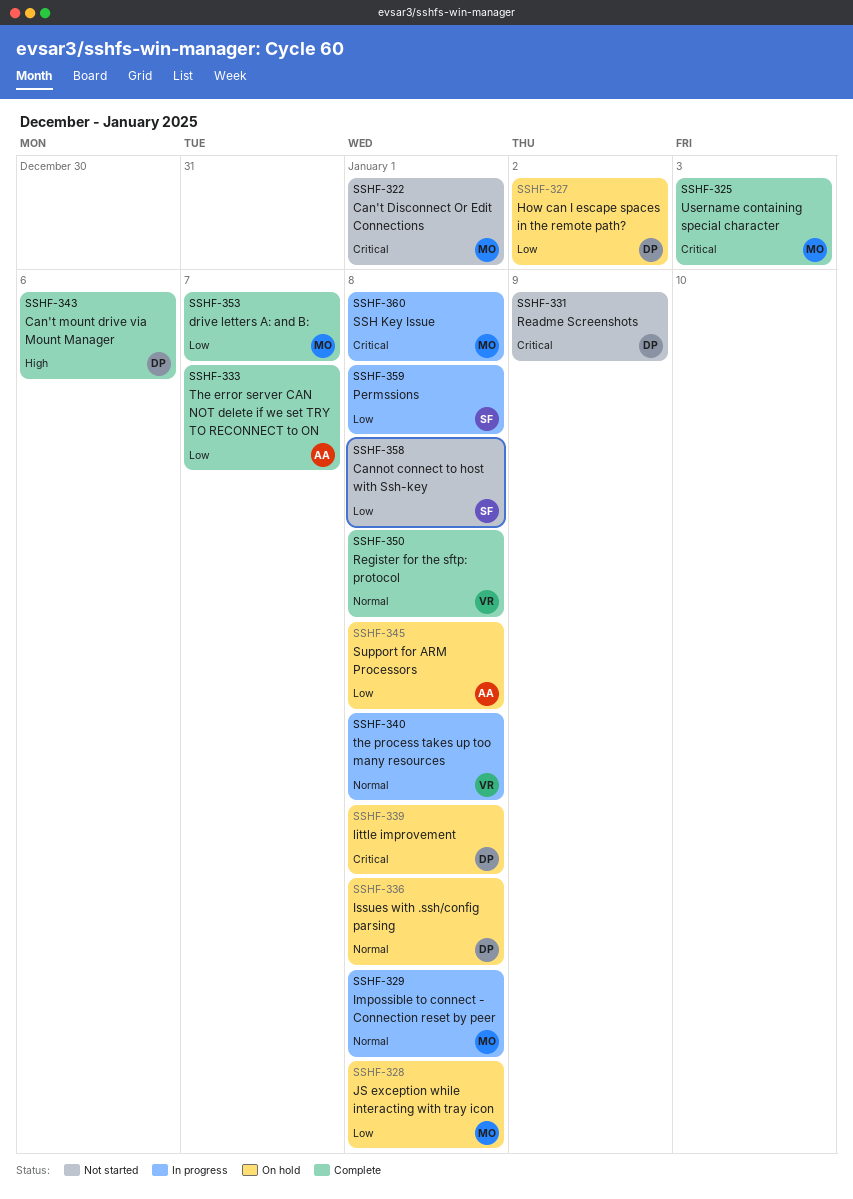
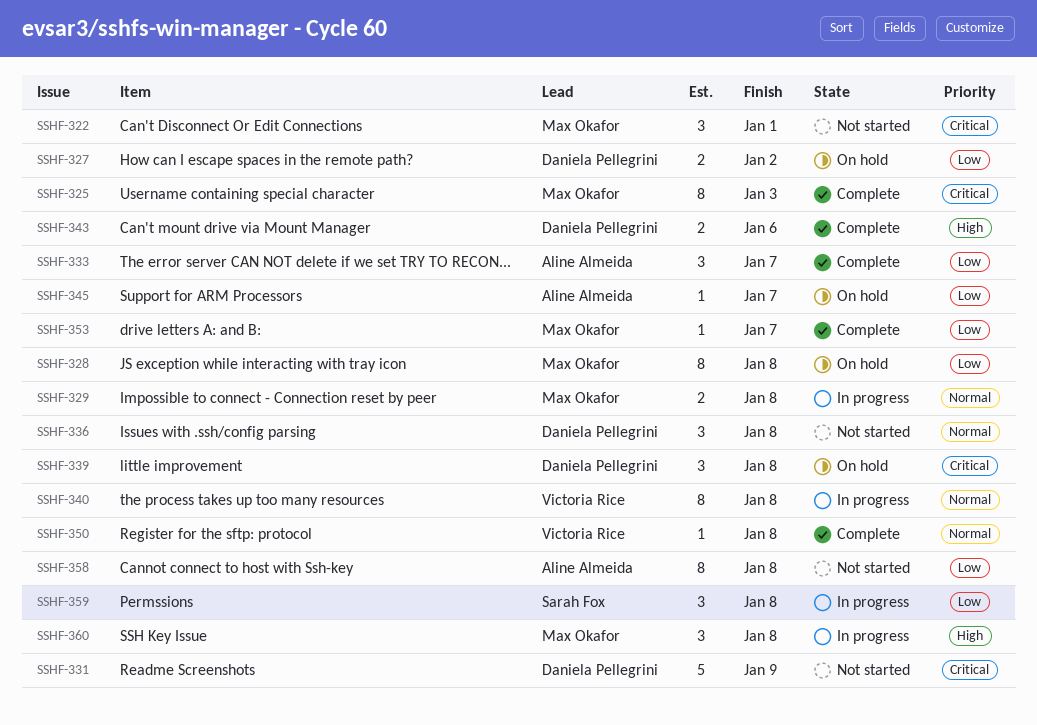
SSHF-336, status: On hold -> Not started
SSHF-345, due: Jan 8 -> Jan 7
SSHF-358, owner: Sarah Fox -> Aline Almeida
SSHF-360, priority: Critical -> High

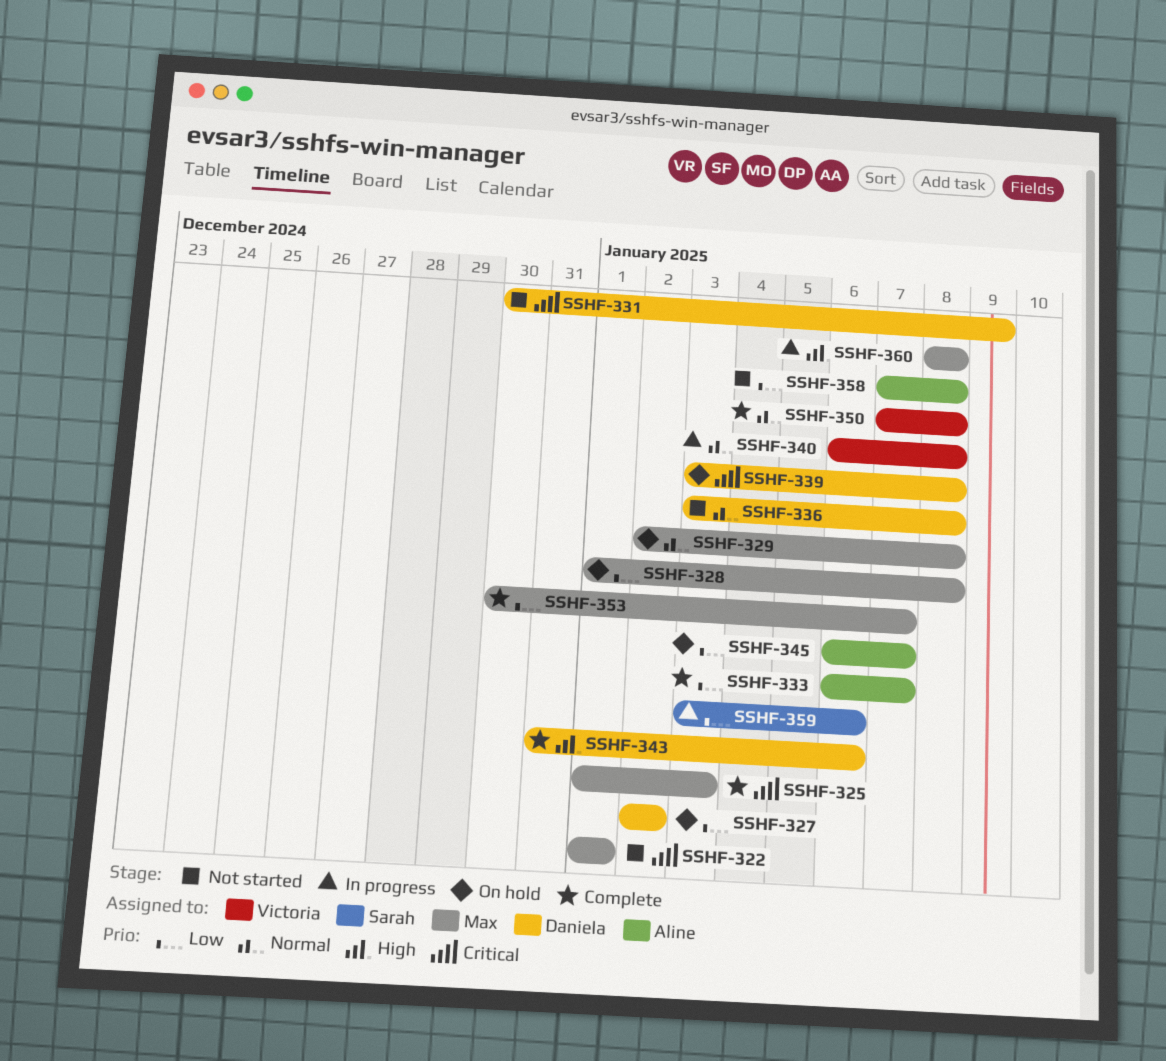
SSHF-329, status: In progress -> On hold
SSHF-359, due: Jan 8 -> Jan 6

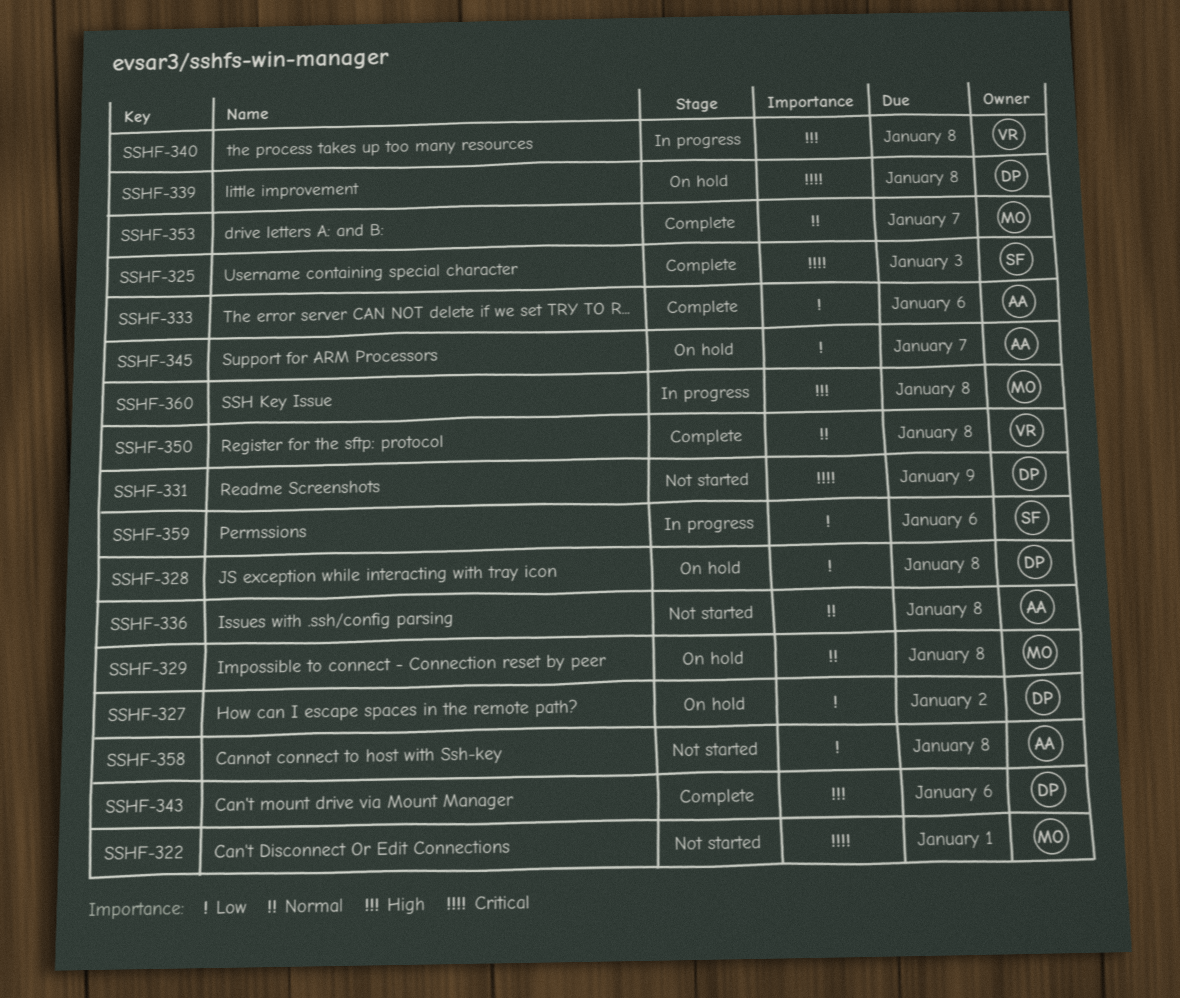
SSHF-325, owner: Max -> Sarah
SSHF-328, owner: Max -> Daniela
SSHF-333, due: Jan 7 -> Jan 6
SSHF-336, owner: Daniela -> Aline
SSHF-340, priority: Normal -> High
SSHF-353, priority: Low -> Normal

